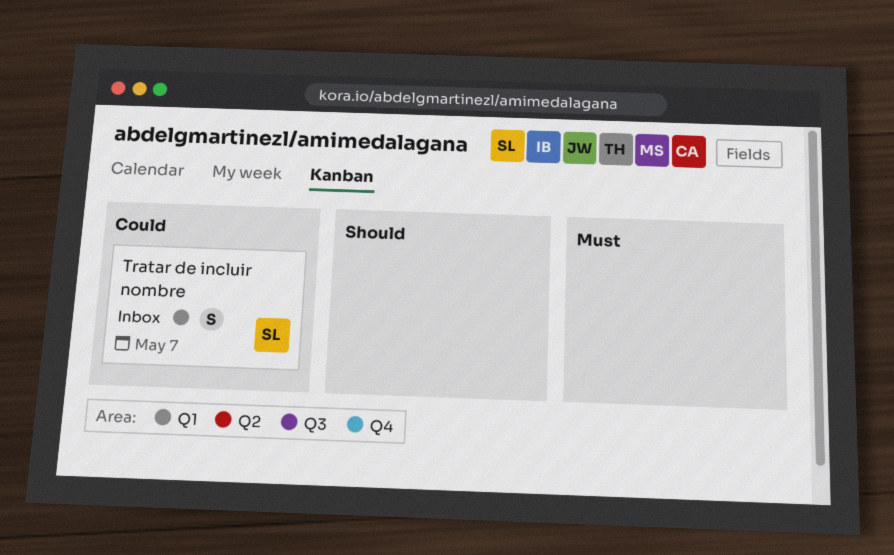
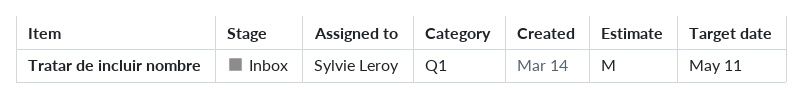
Tratar de incluir nombre, estimate: S -> M
Tratar de incluir nombre, due: May 7 -> May 11

